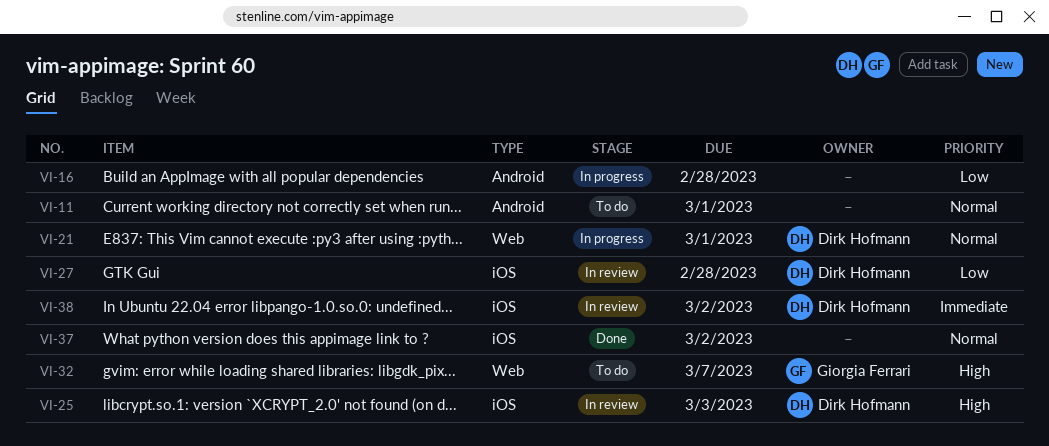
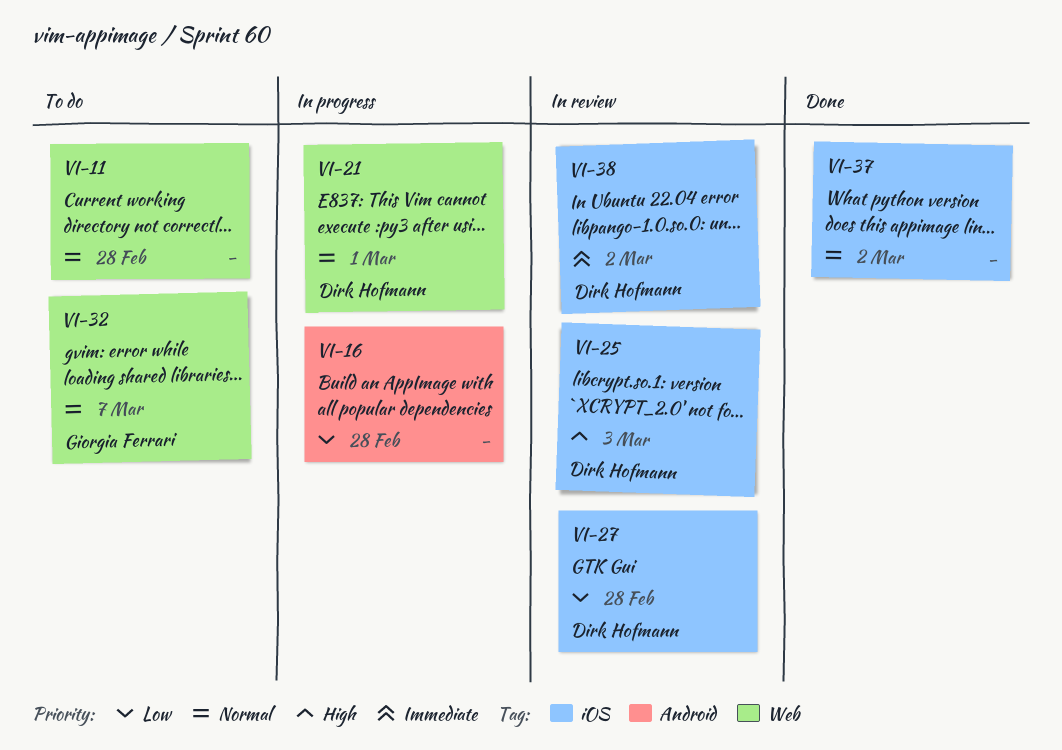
VI-11, label: Android -> Web
VI-11, due: Mar 1 -> Feb 28
VI-32, priority: High -> Normal

